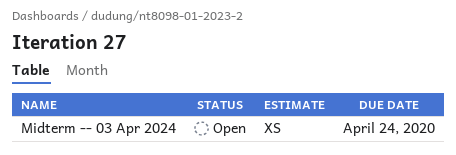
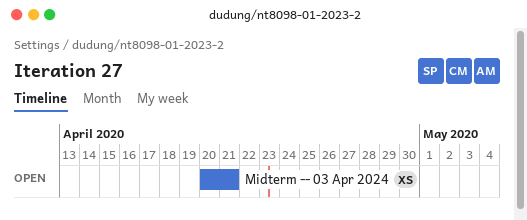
Midterm -- 03 Apr 2024, due: Apr 24 -> Apr 21

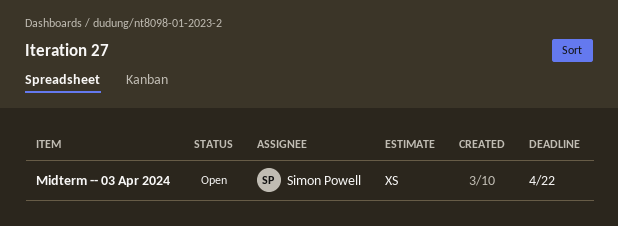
Midterm -- 03 Apr 2024, due: Apr 21 -> Apr 22

